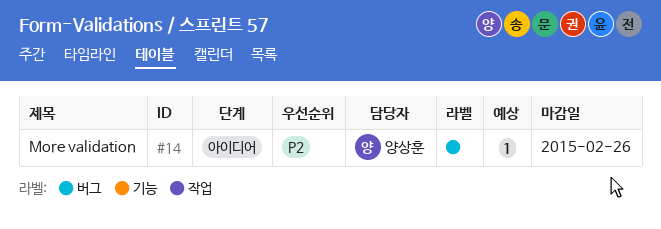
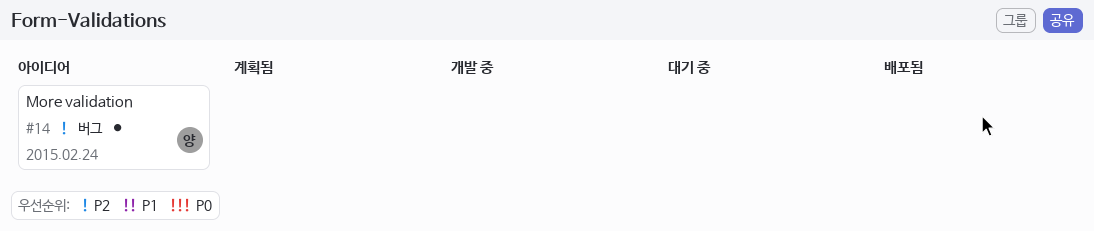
#14, due: Feb 26 -> Feb 24

